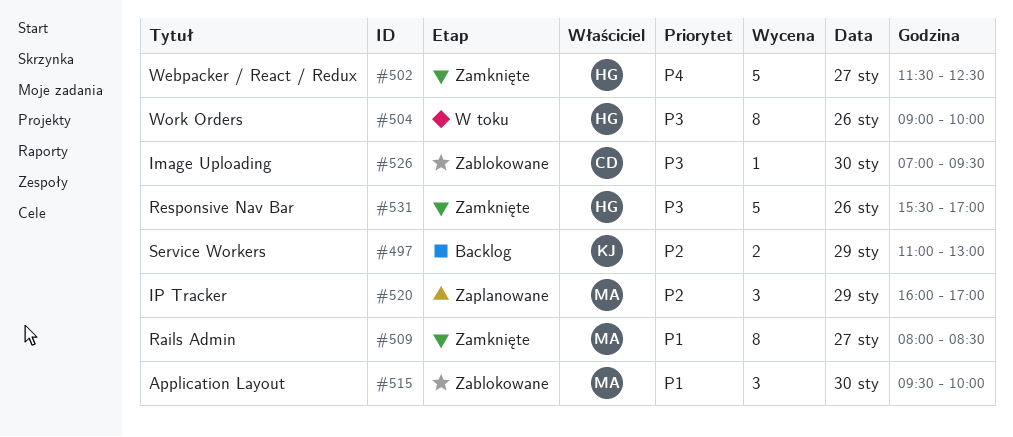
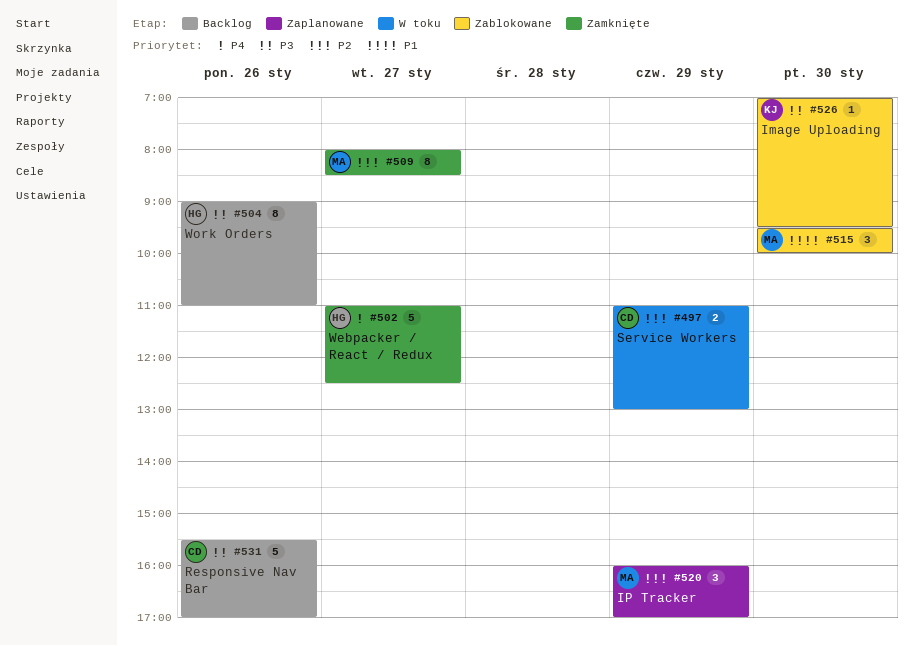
#497, status: Backlog -> W toku
#497, owner: KJ -> CD
#502, begins: 11:30 -> 11:00
#504, status: W toku -> Backlog
#504, ends: 10:00 -> 11:00
#509, priority: P1 -> P2
#526, owner: CD -> KJ
#531, status: Zamknięte -> Backlog
#531, owner: HG -> CD

